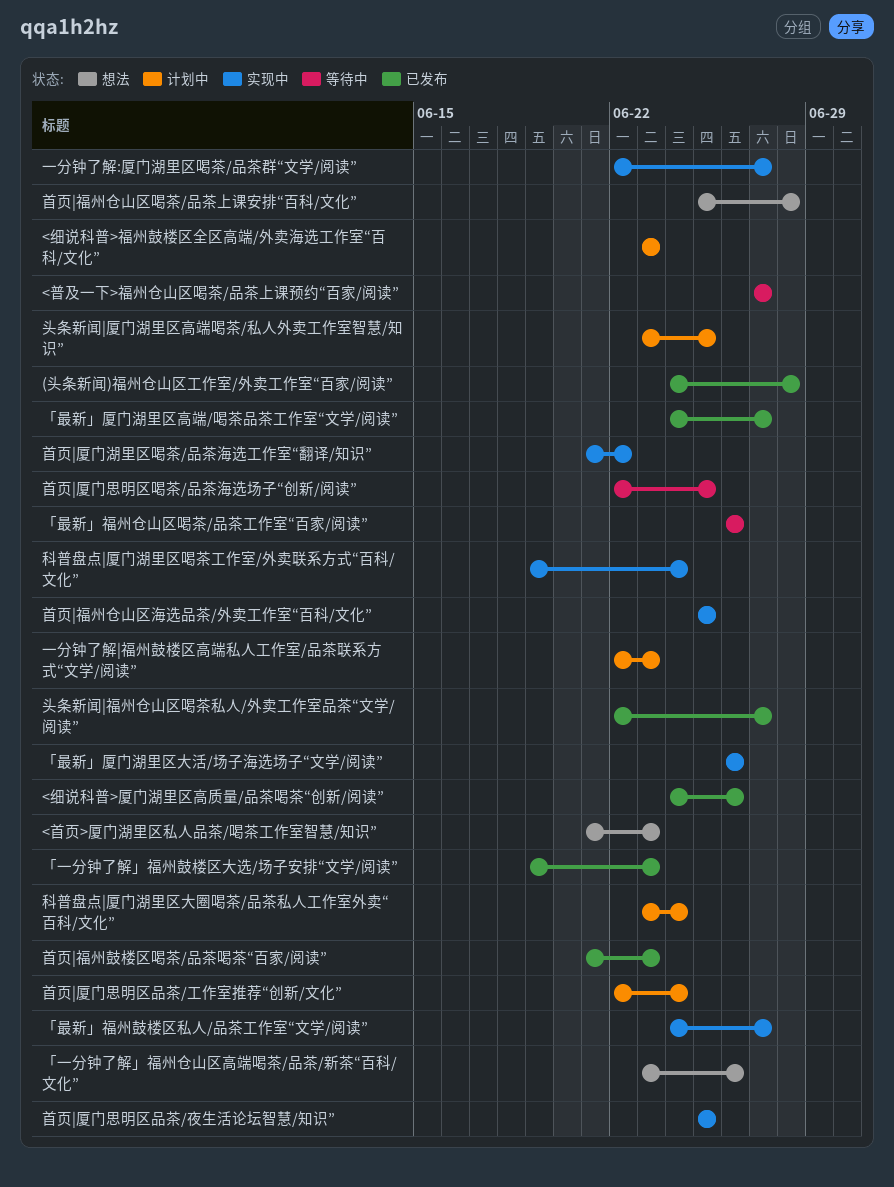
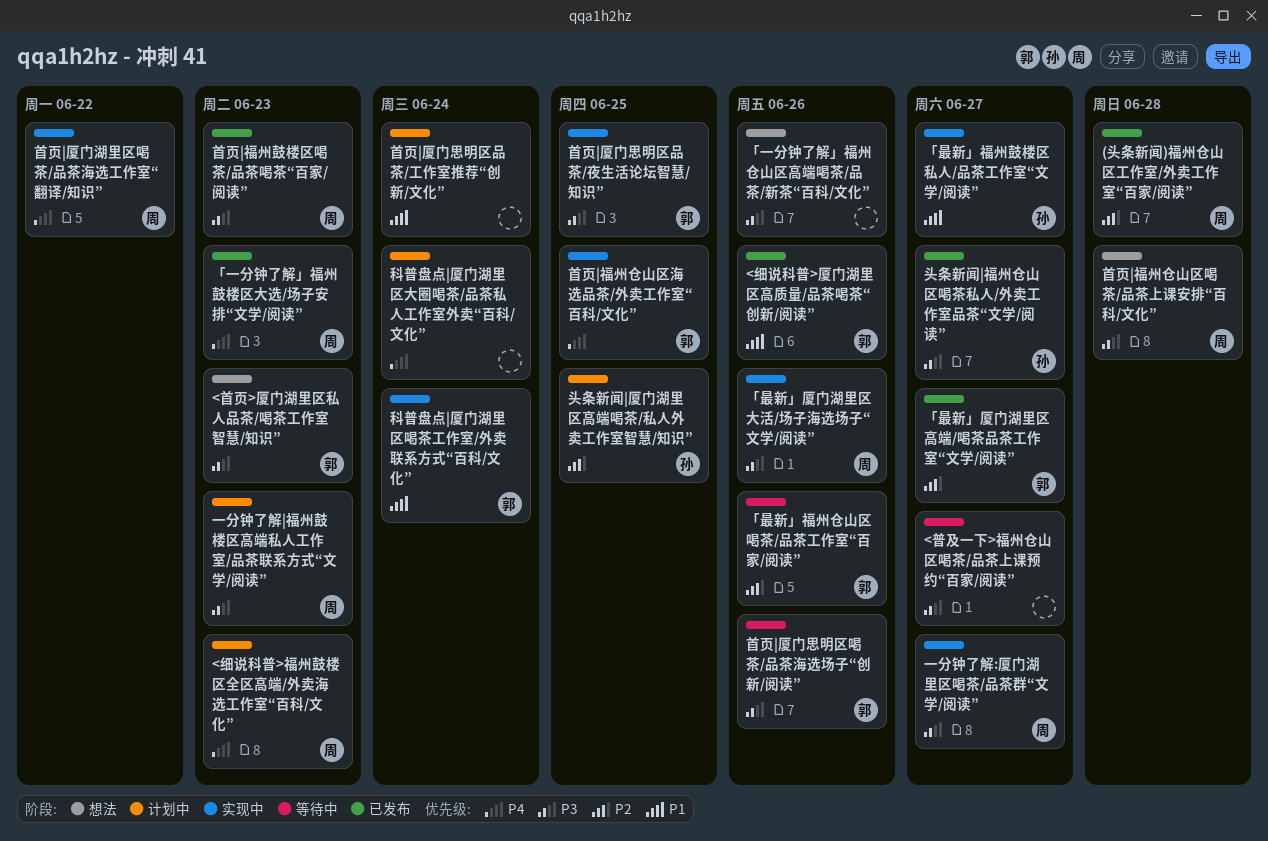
首页|厦门思明区喝茶/品茶海选场子“创新/阅读”, due: Jun 25 -> Jun 26

